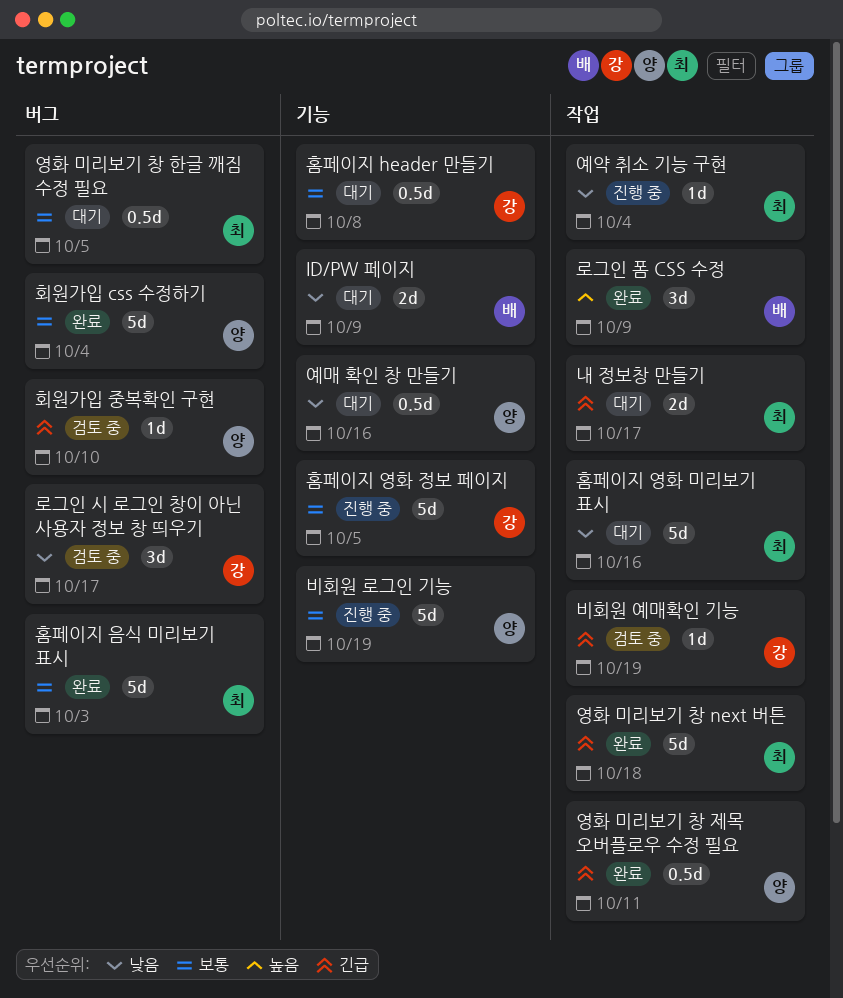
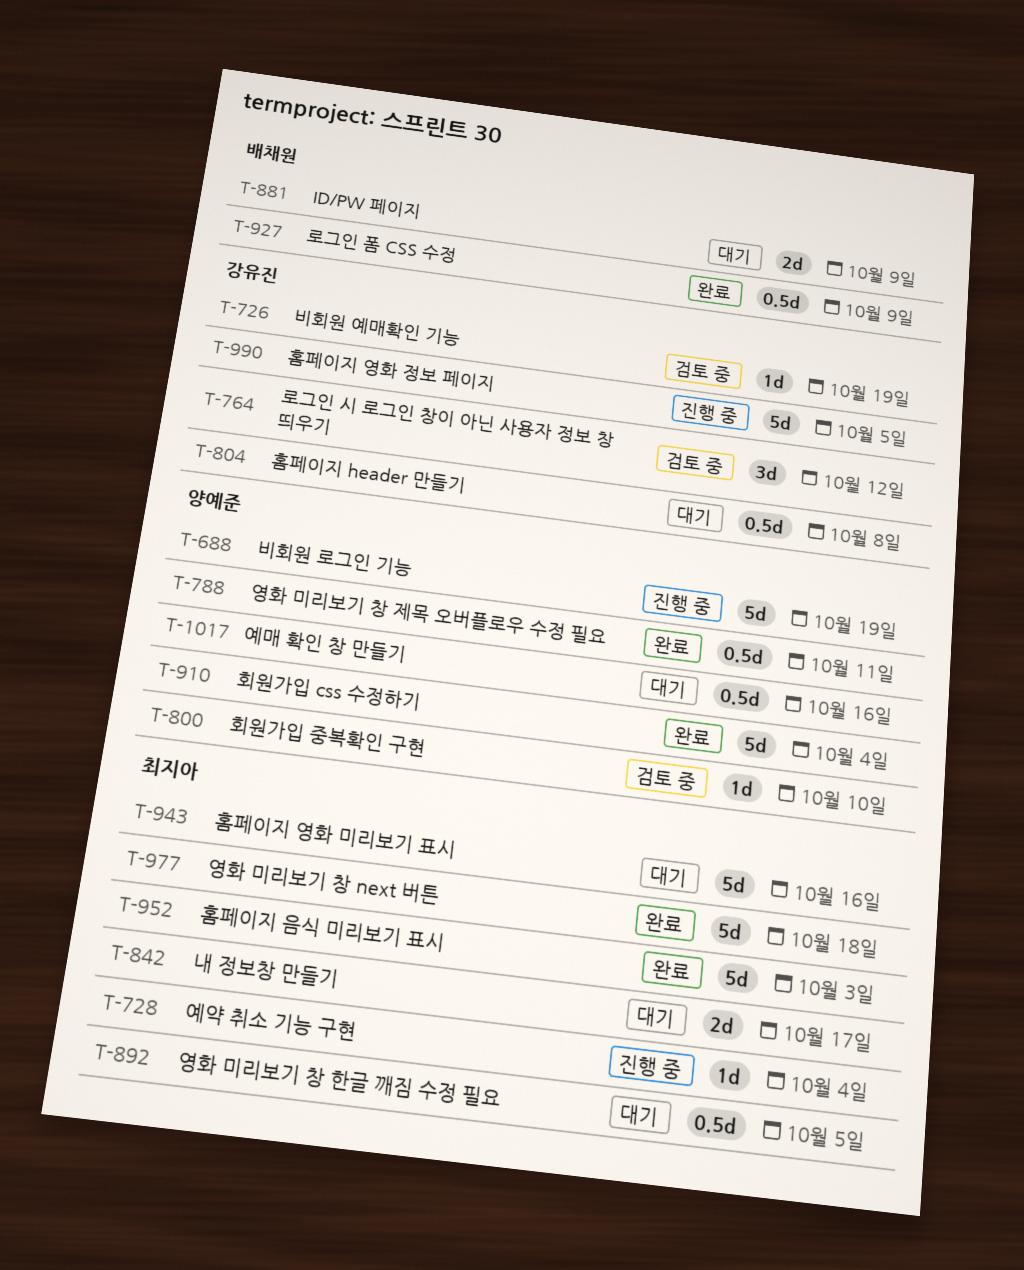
로그인 시 로그인 창이 아닌 사용자 정보 창 띄우기, due: Oct 17 -> Oct 12
로그인 폼 CSS 수정, estimate: 3d -> 0.5d

